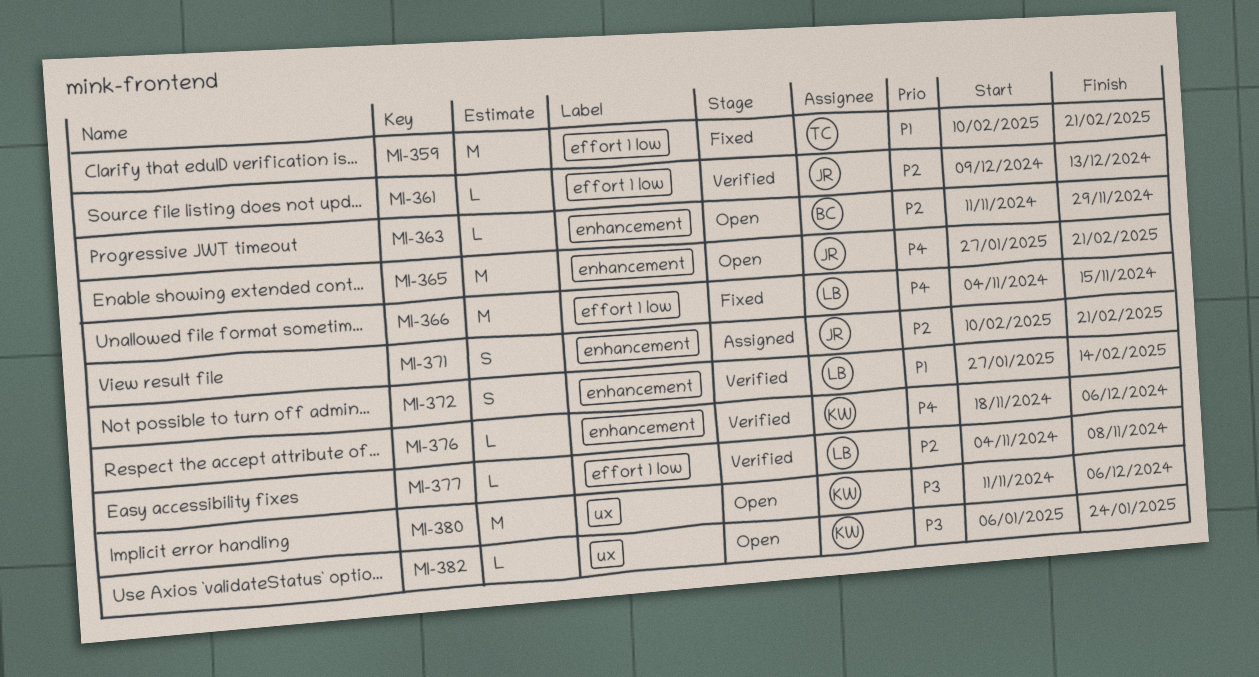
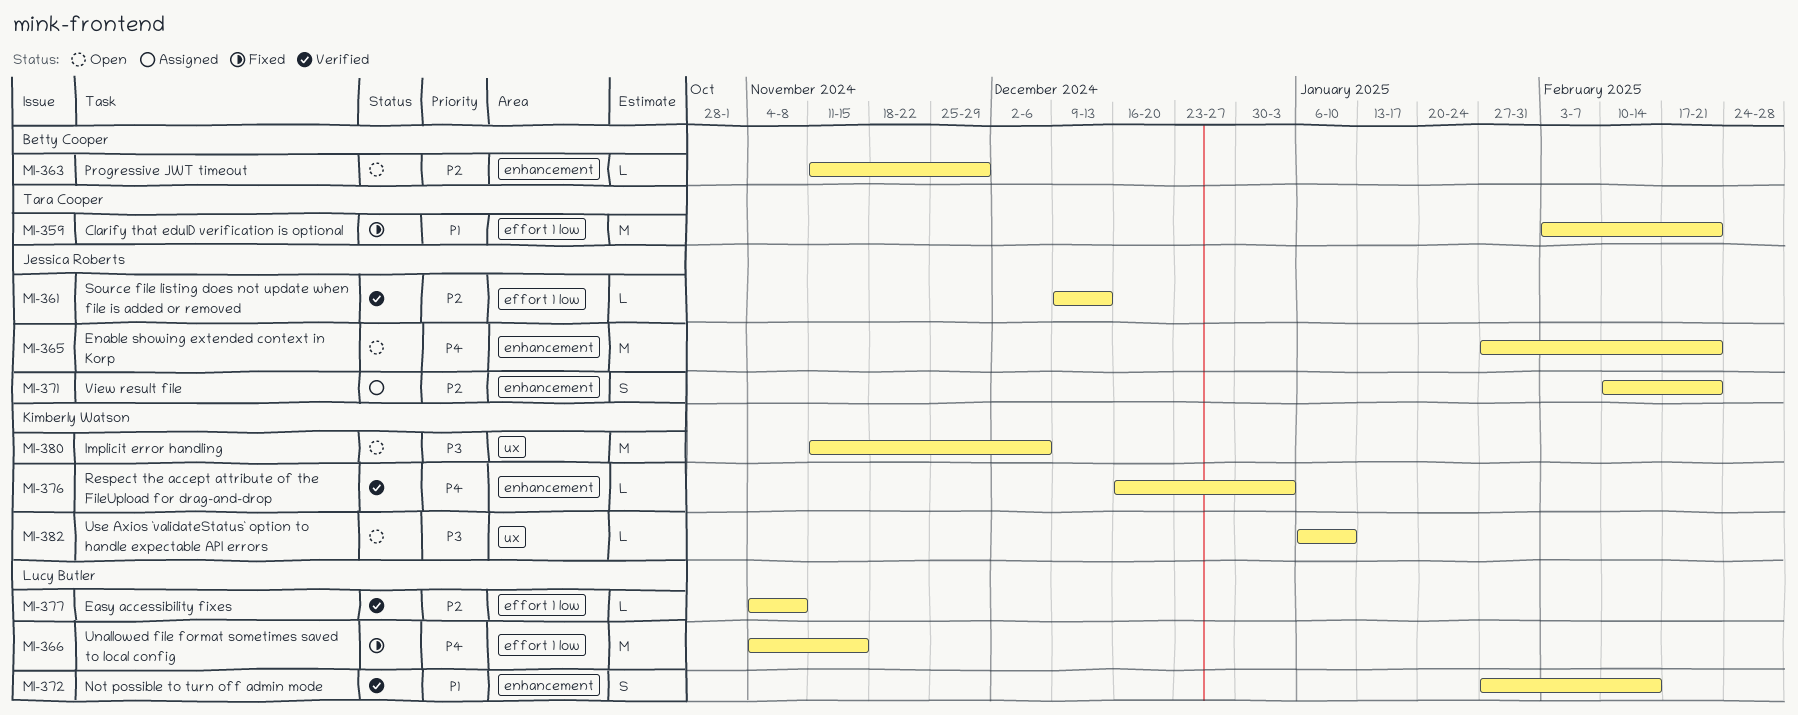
MI-359, start: Feb 10 -> Feb 3
MI-376, start: Nov 18 -> Dec 16
MI-376, due: Dec 6 -> Jan 3
MI-382, due: Jan 24 -> Jan 10

